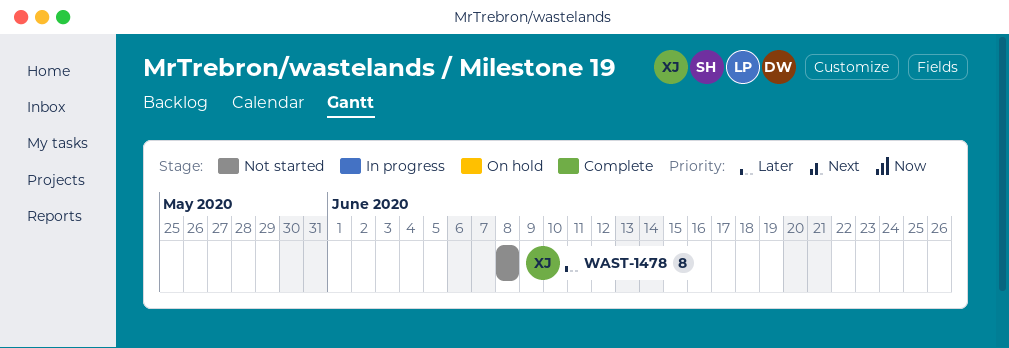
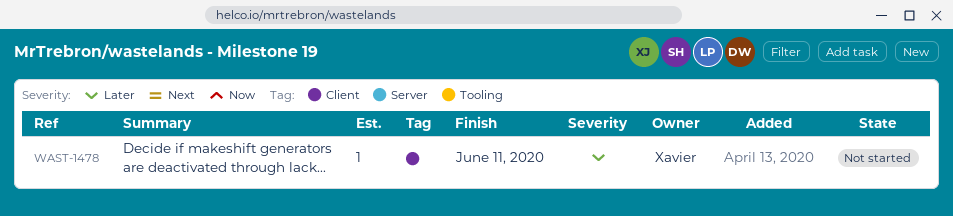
WAST-1478, estimate: 8 -> 1
WAST-1478, due: Jun 8 -> Jun 11

